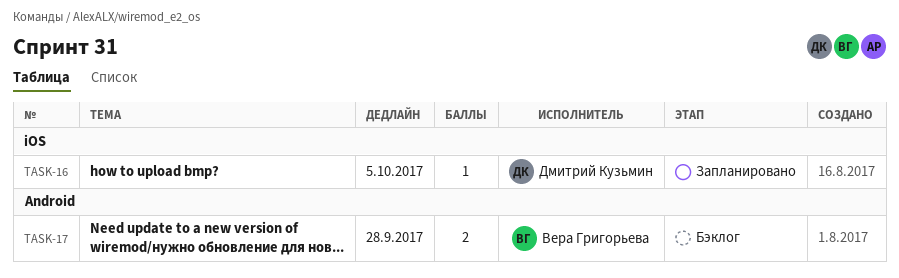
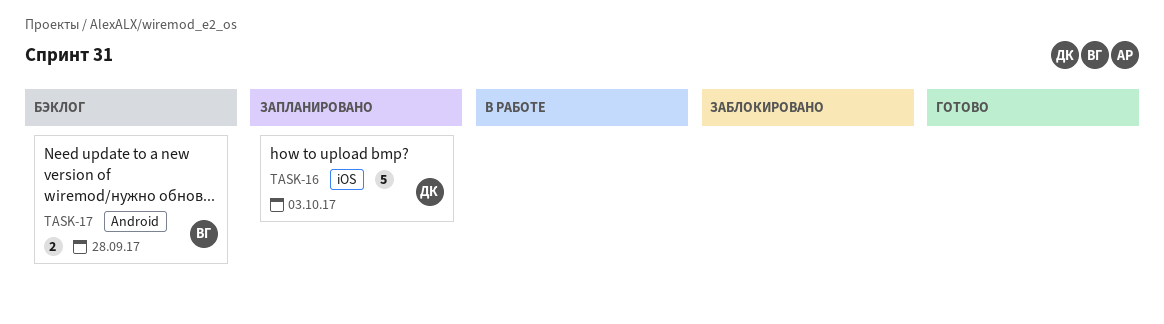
TASK-16, estimate: 1 -> 5
TASK-16, due: Oct 5 -> Oct 3

